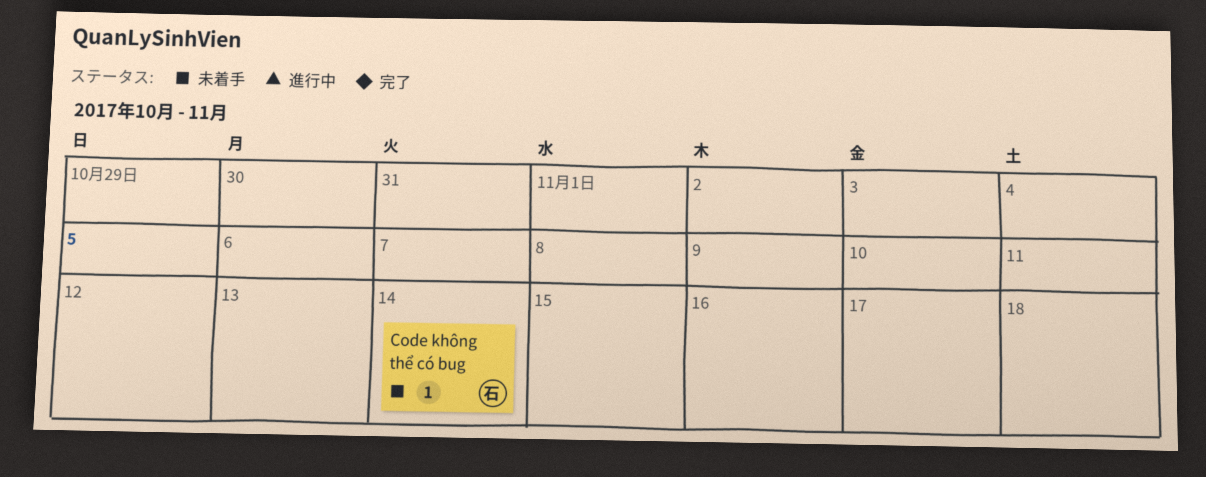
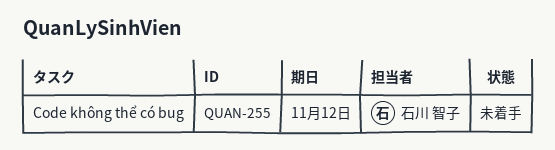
Code không thể có bug, due: Nov 14 -> Nov 12

